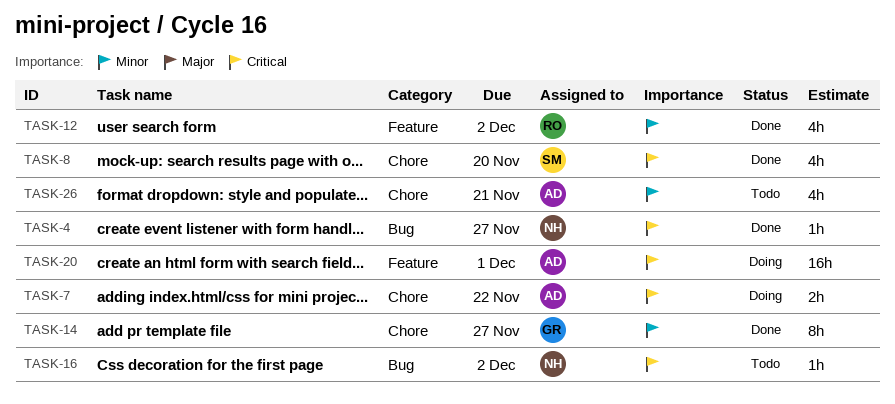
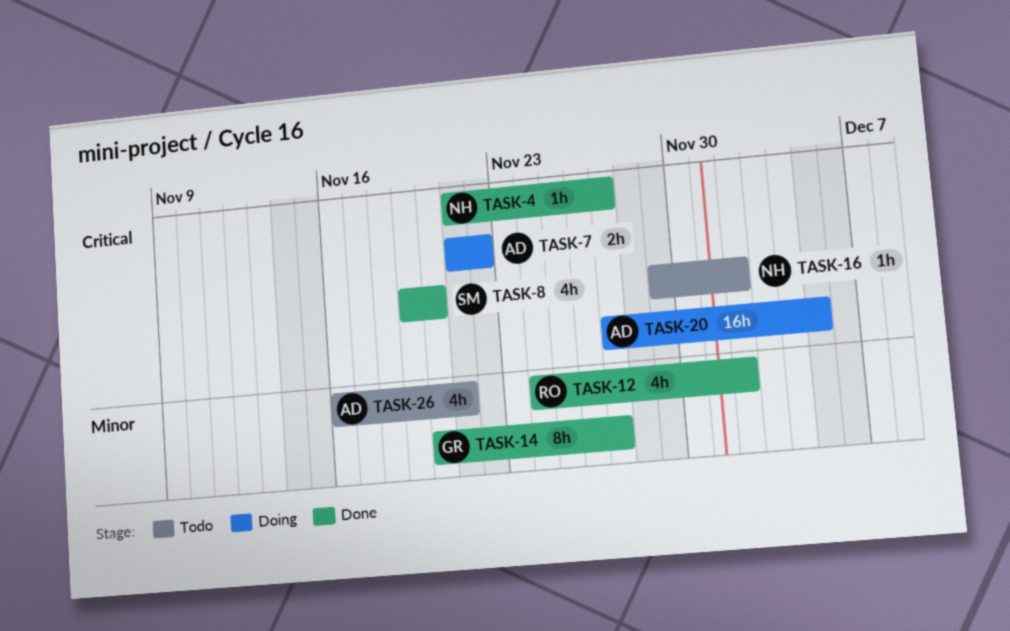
TASK-20, due: Dec 1 -> Dec 5

